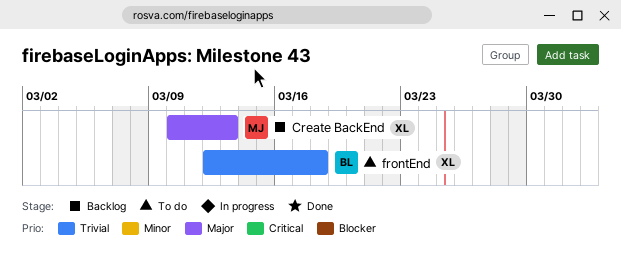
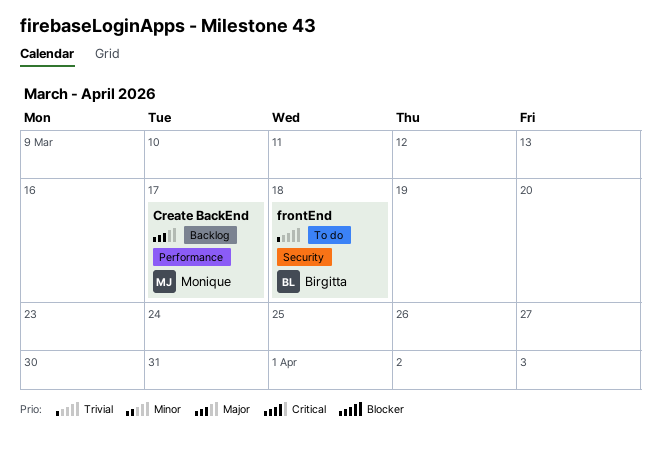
Create BackEnd, due: Mar 13 -> Mar 17

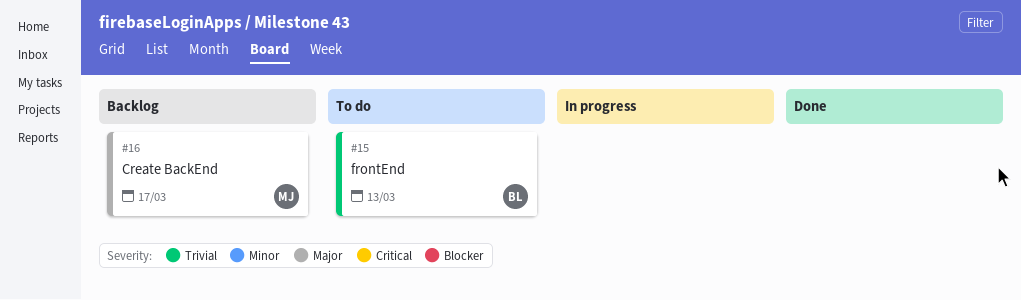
frontEnd, due: Mar 18 -> Mar 13

